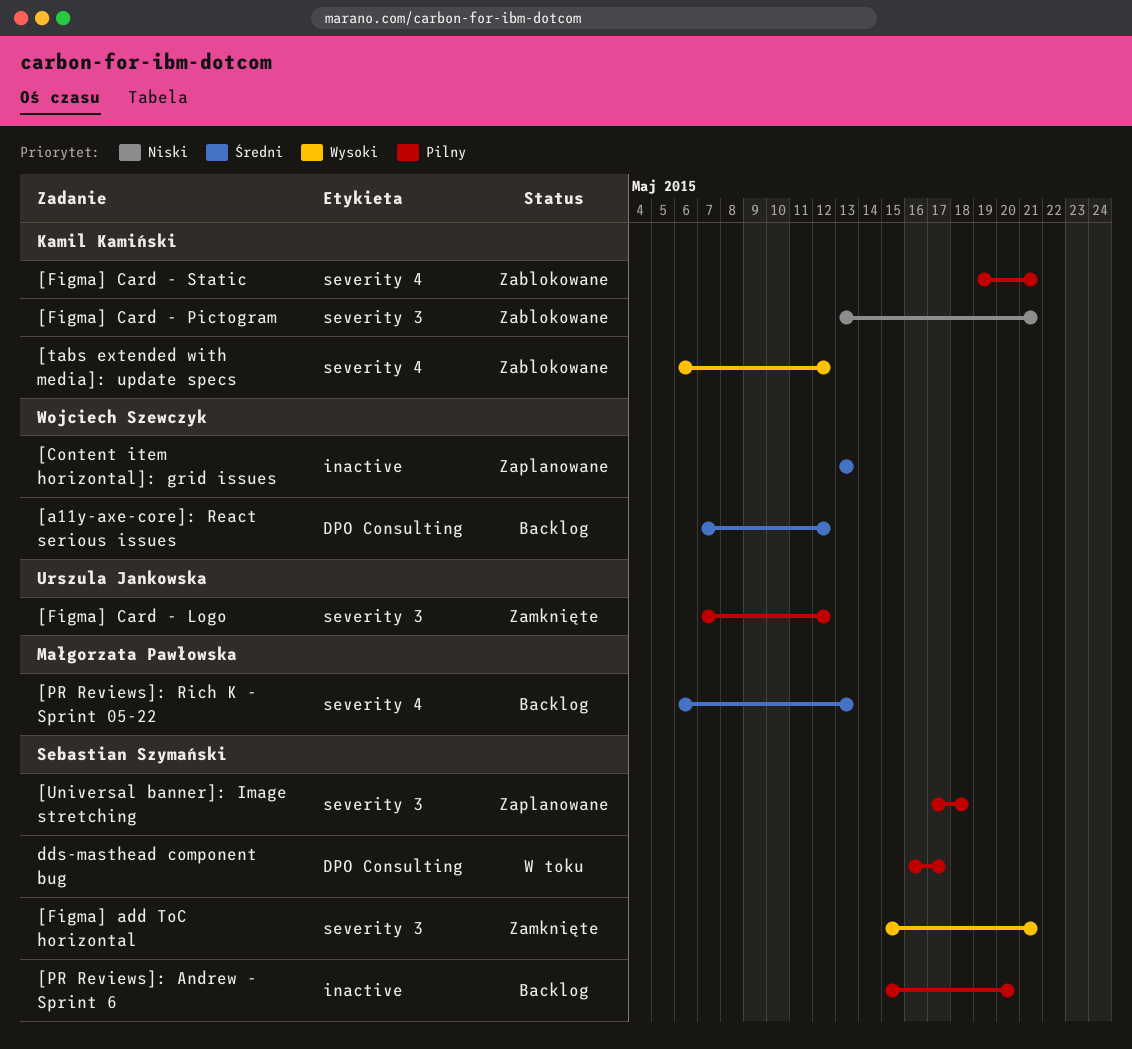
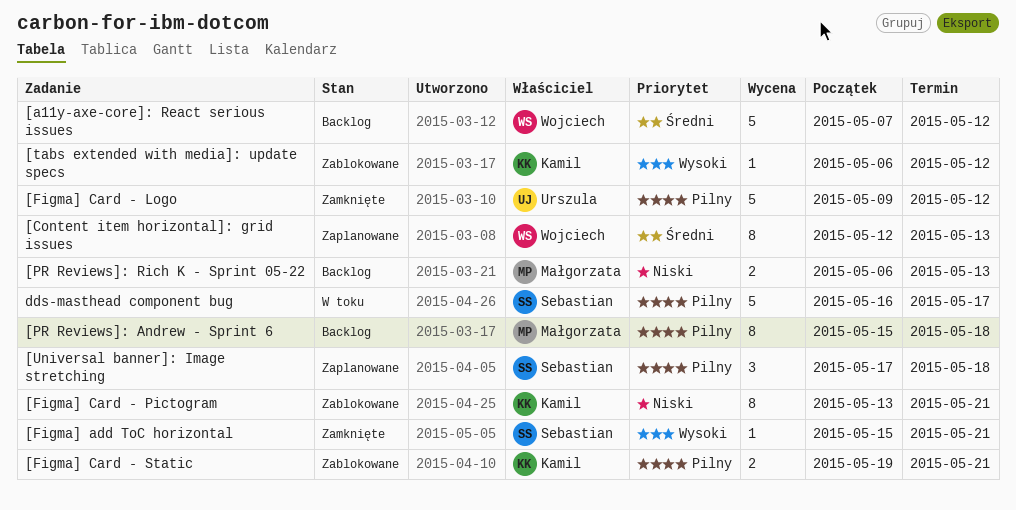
[Content item horizontal]: grid issues, start: May 13 -> May 12
[Figma] Card - Logo, start: May 7 -> May 9
[PR Reviews]: Andrew - Sprint 6, owner: Sebastian Szymański -> Małgorzata Pawłowska
[PR Reviews]: Andrew - Sprint 6, due: May 20 -> May 18
[PR Reviews]: Rich K - Sprint 05-22, priority: Średni -> Niski

